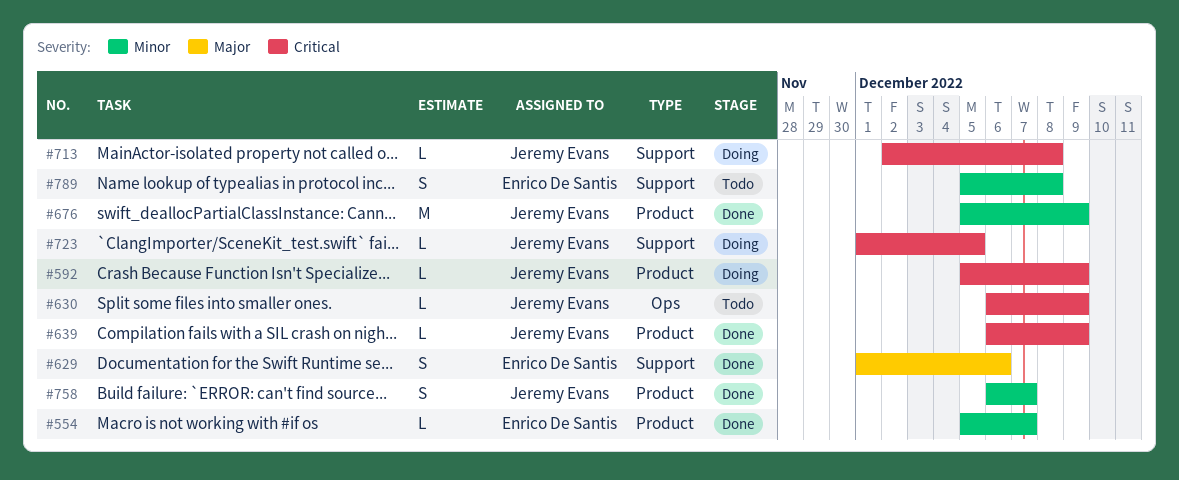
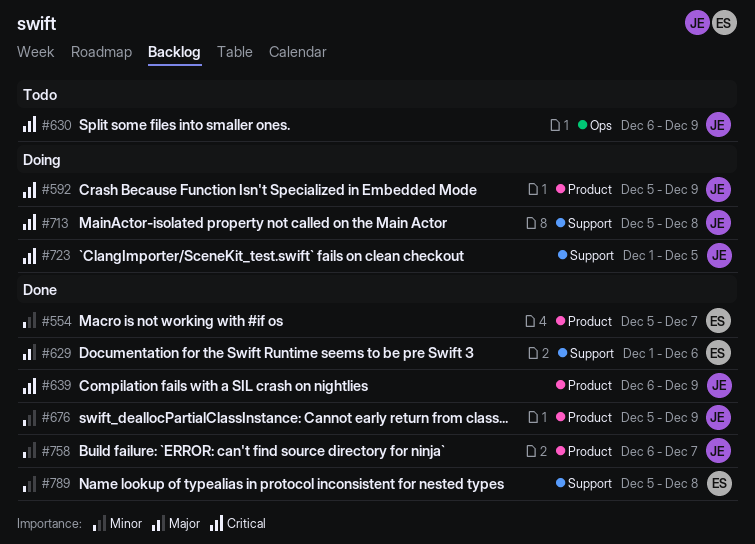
#713, start: Dec 2 -> Dec 5
#789, status: Todo -> Done

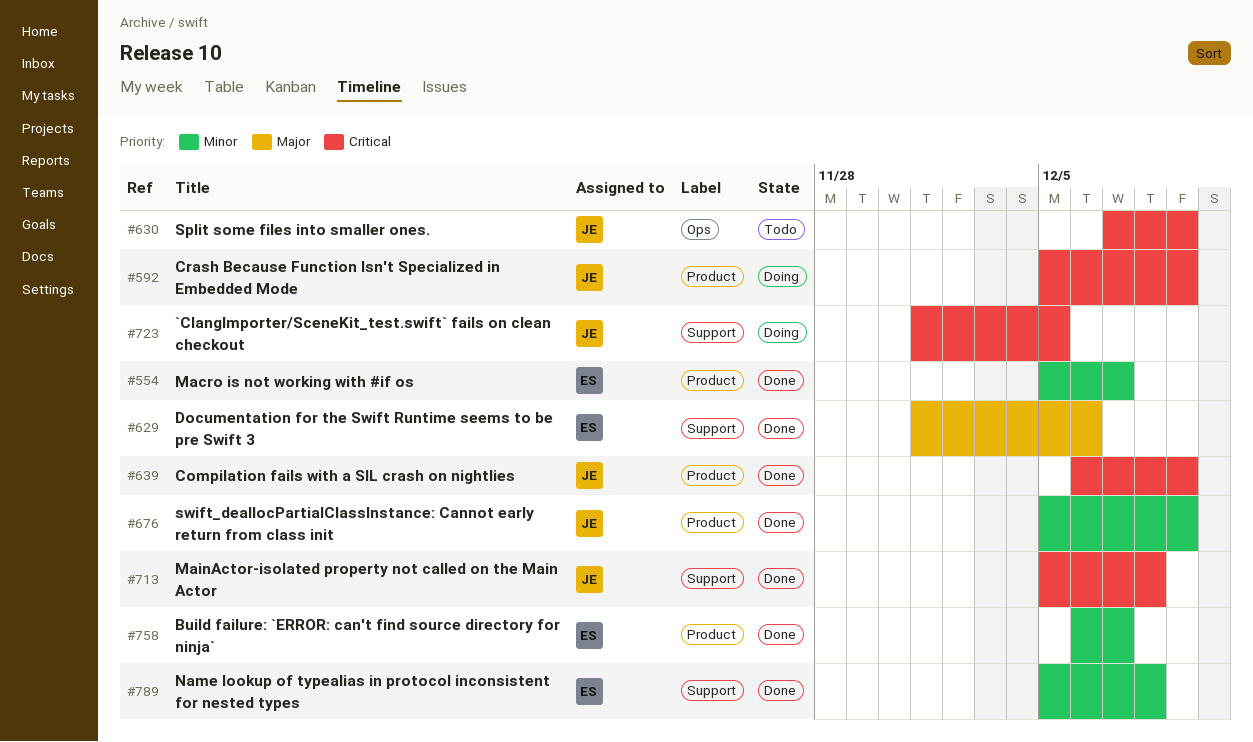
#630, start: Dec 6 -> Dec 7
#713, status: Doing -> Done
#758, owner: JE -> ES

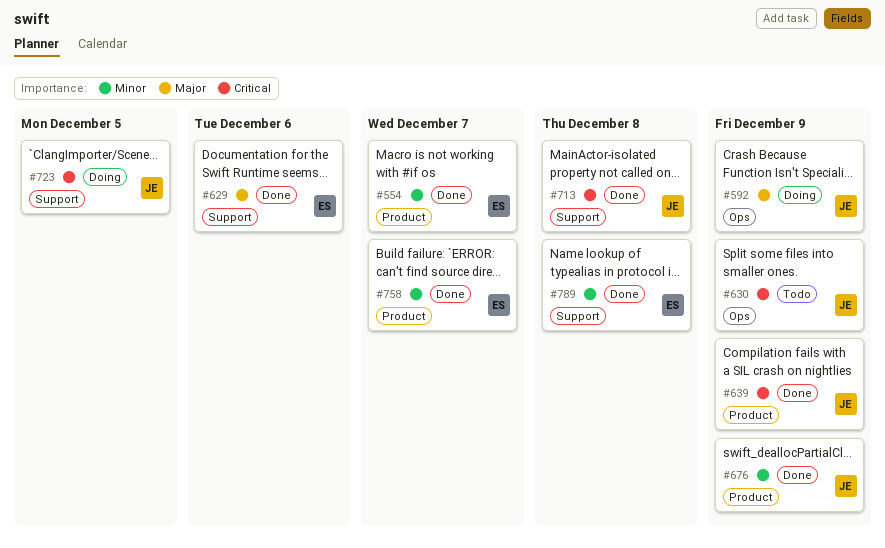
#592, priority: Critical -> Major
#592, label: Product -> Ops

